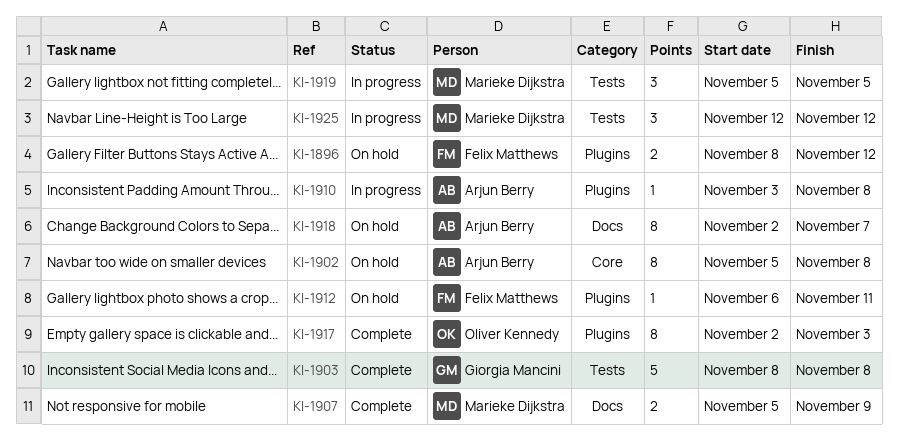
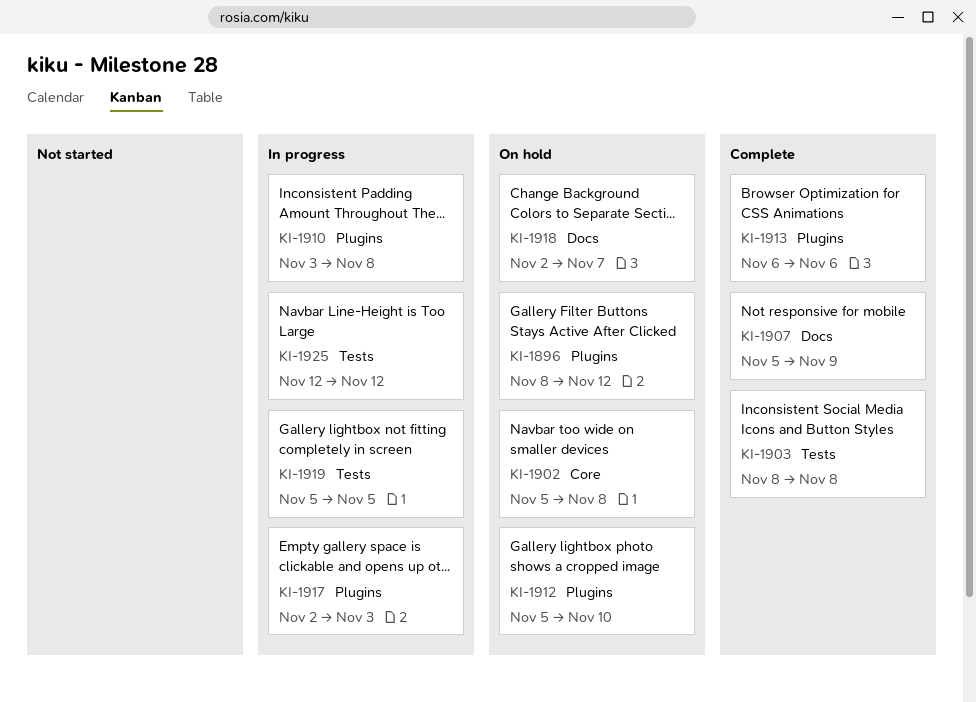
KI-1912, start: Nov 6 -> Nov 5
KI-1912, due: Nov 11 -> Nov 10
KI-1913: none -> present
KI-1917, status: Complete -> In progress

